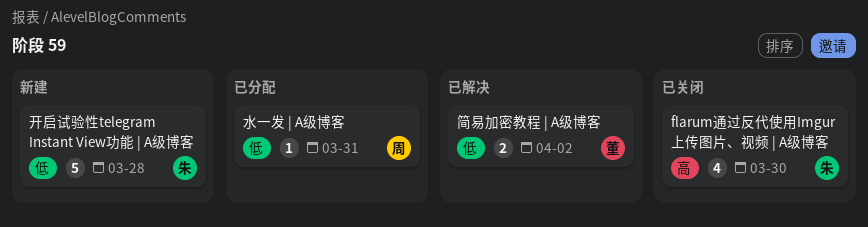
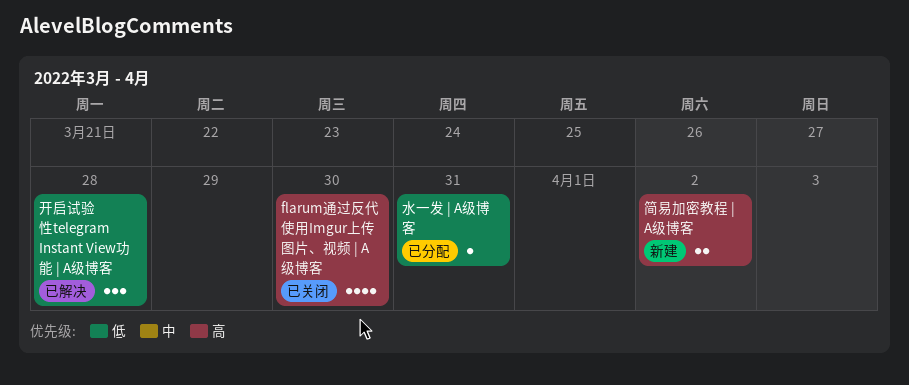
开启试验性telegram Instant View功能 | A级博客, status: 新建 -> 已解决
开启试验性telegram Instant View功能 | A级博客, estimate: 5 -> 3
简易加密教程 | A级博客, status: 已解决 -> 新建
简易加密教程 | A级博客, priority: 低 -> 高

